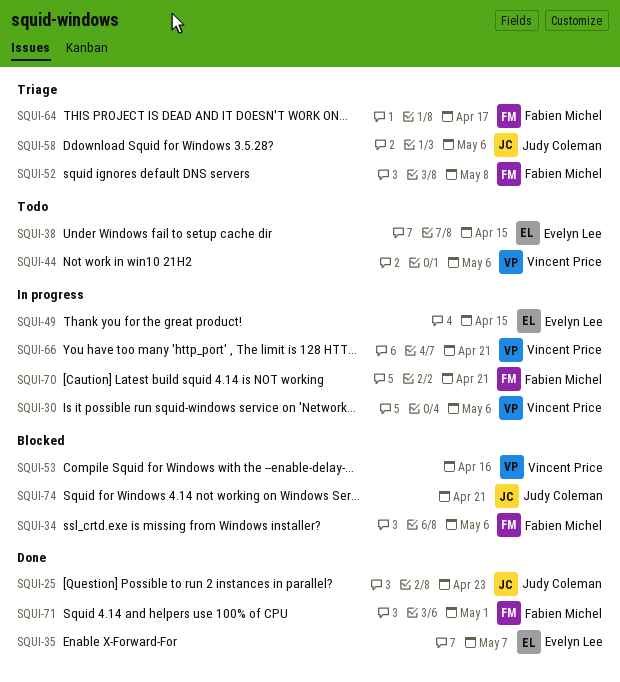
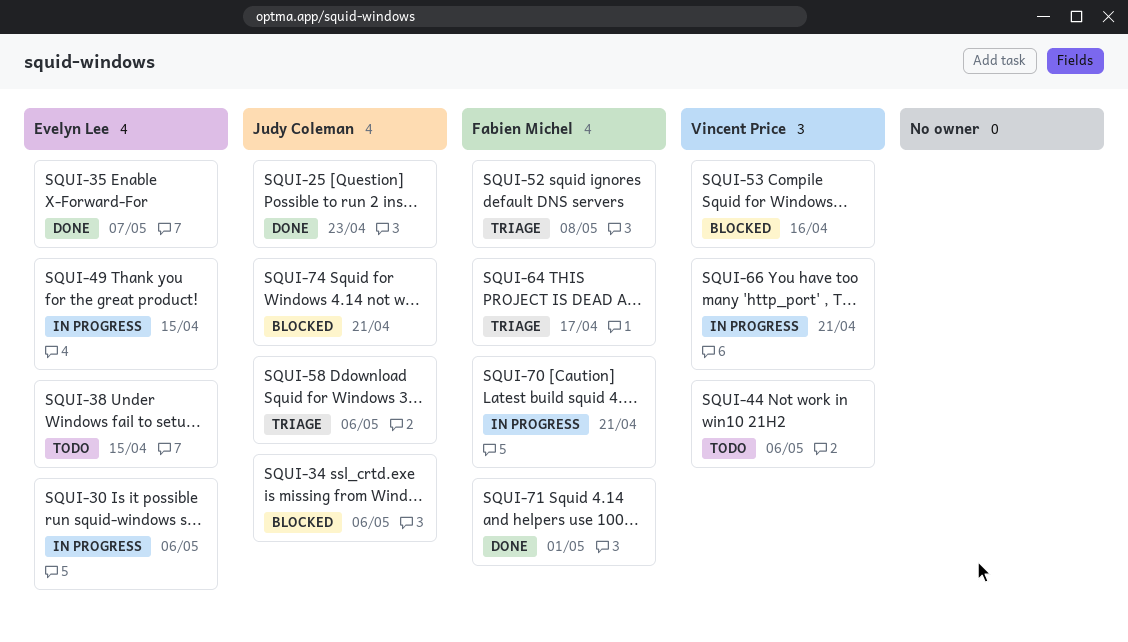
SQUI-30, owner: Vincent Price -> Evelyn Lee
SQUI-34, owner: Fabien Michel -> Judy Coleman

